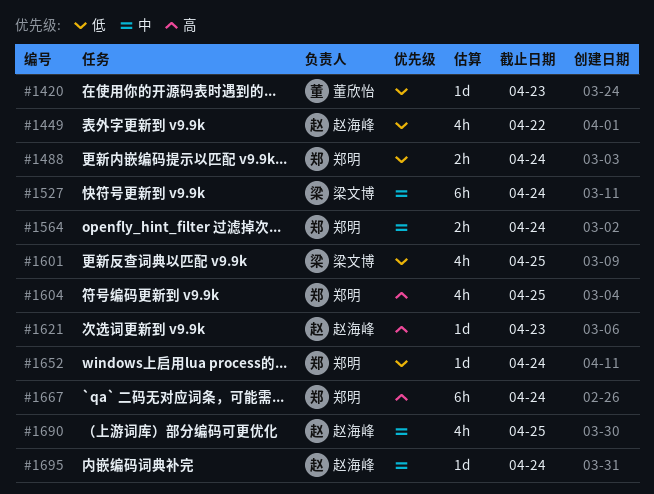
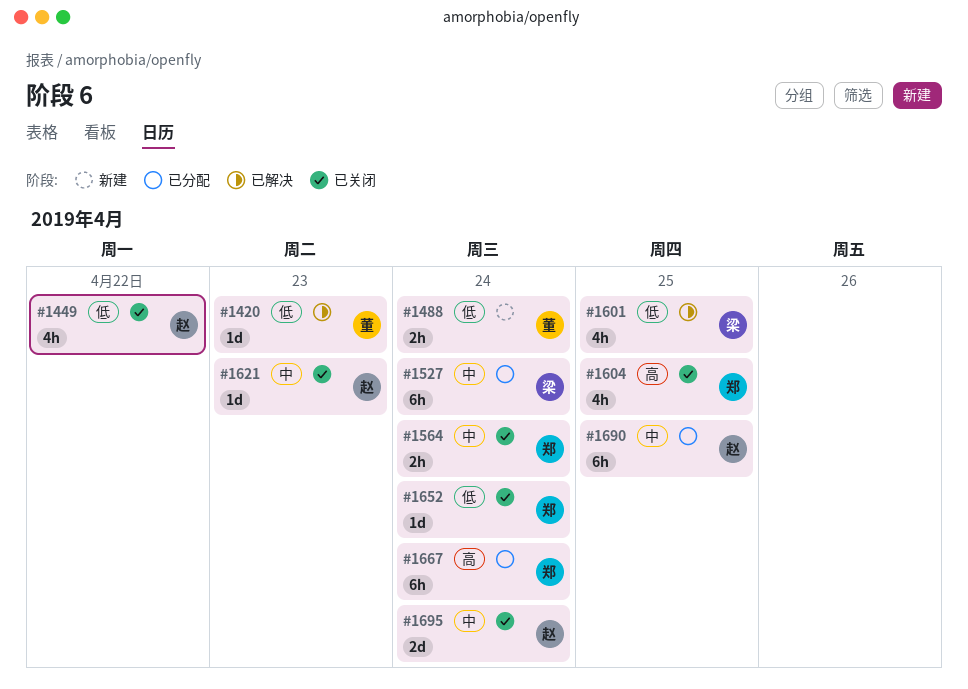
#1488, owner: 郑明 -> 董欣怡
#1621, priority: 高 -> 中
#1690, estimate: 4h -> 6h
#1695, estimate: 1d -> 2d

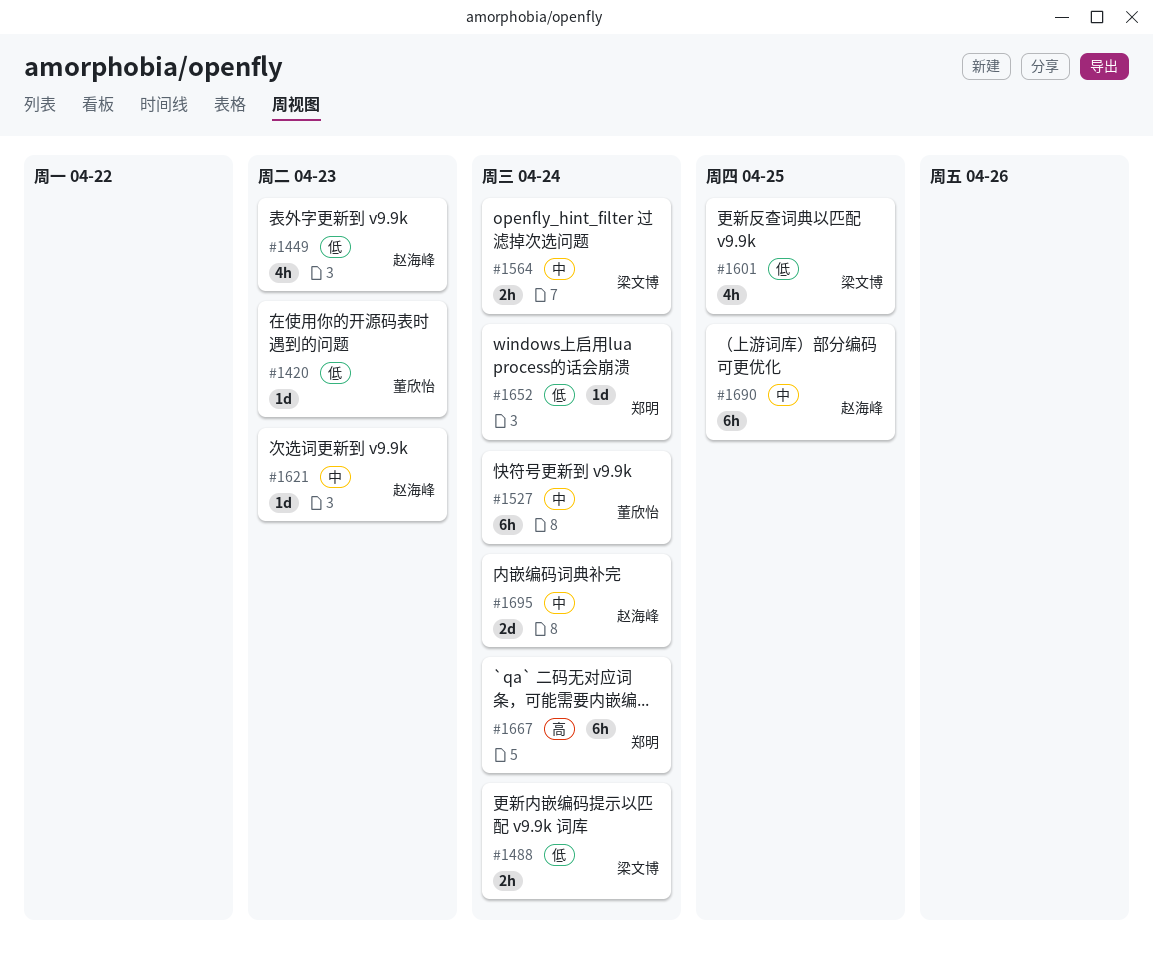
#1449, due: Apr 22 -> Apr 23
#1488, owner: 董欣怡 -> 梁文博
#1527, owner: 梁文博 -> 董欣怡
#1564, owner: 郑明 -> 梁文博
#1604: present -> none

